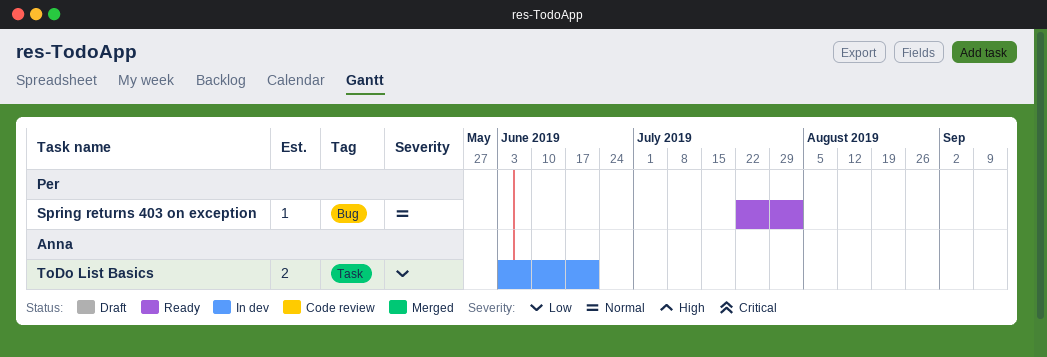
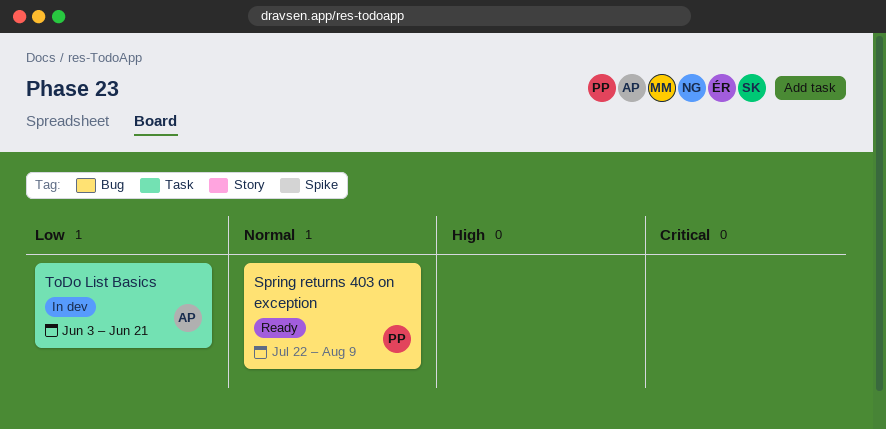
Spring returns 403 on exception, due: Aug 2 -> Aug 9

